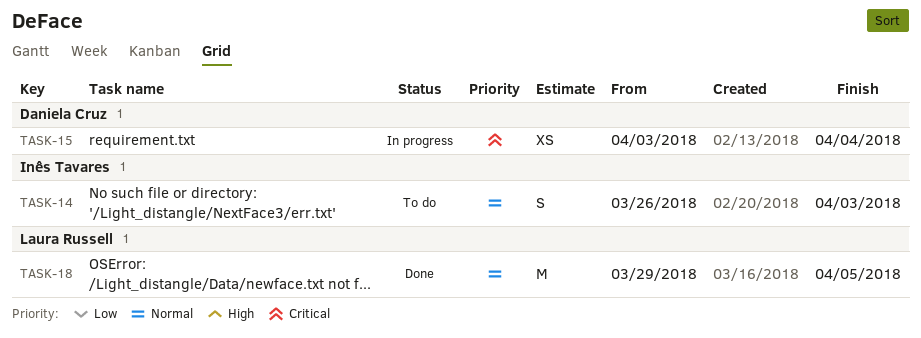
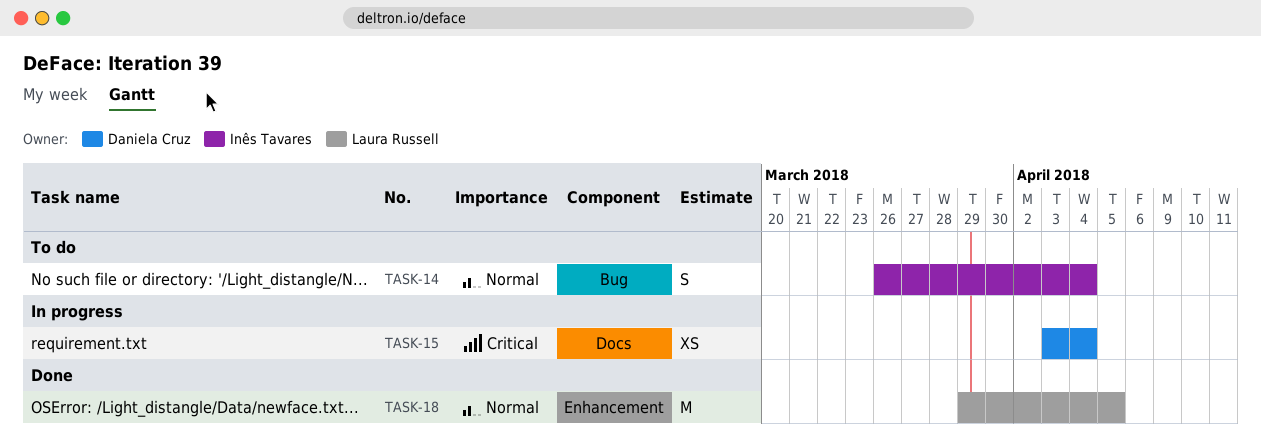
TASK-14, due: Apr 3 -> Apr 4

